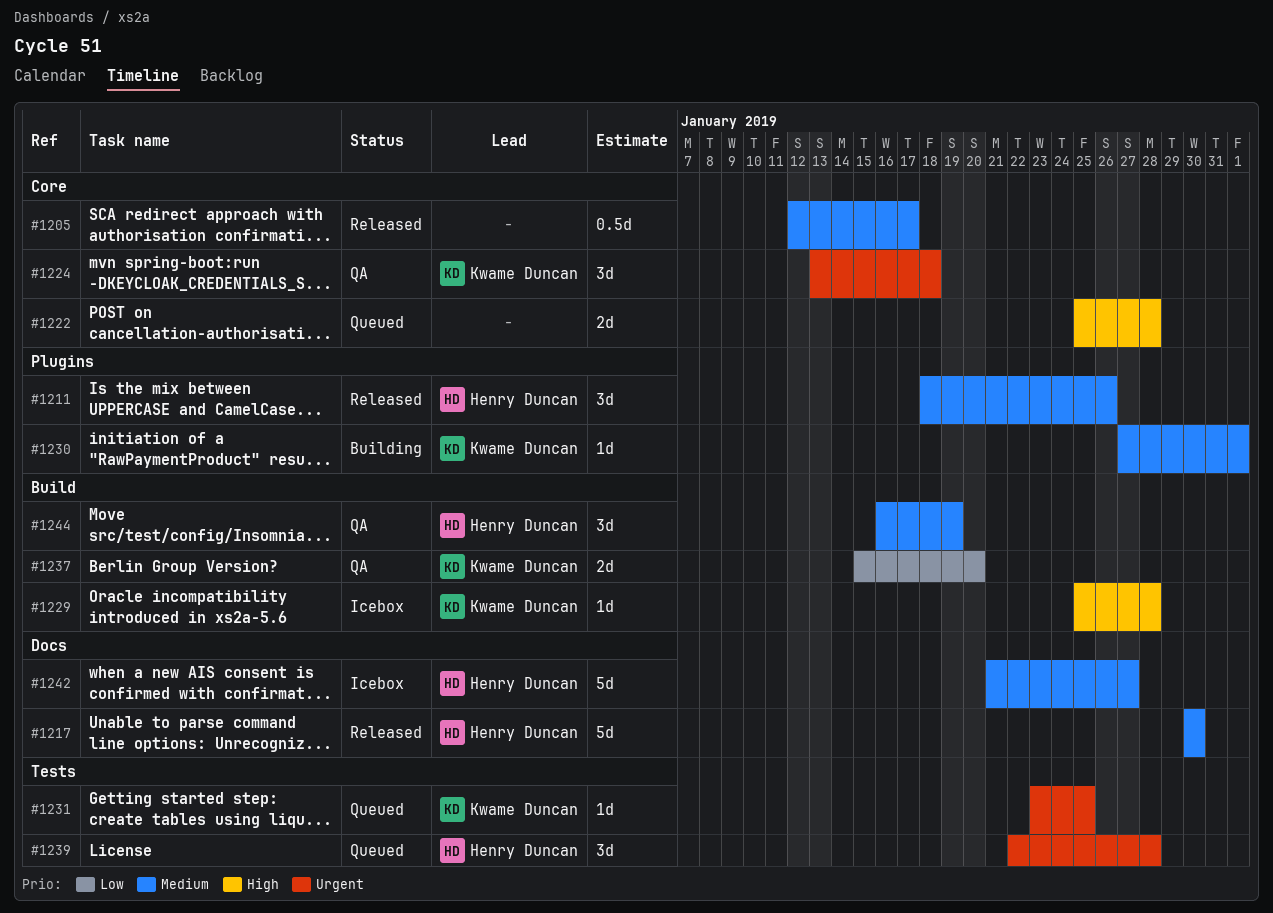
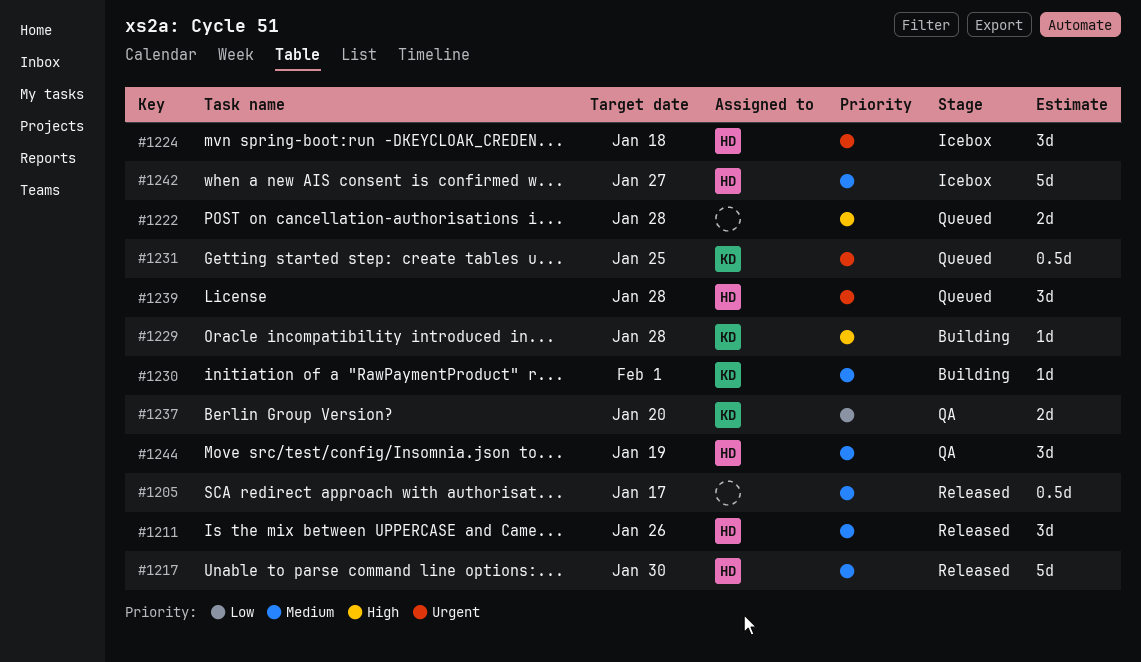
#1224, status: QA -> Icebox
#1224, owner: Kwame Duncan -> Henry Duncan
#1229, status: Icebox -> Building
#1231, estimate: 1d -> 0.5d

